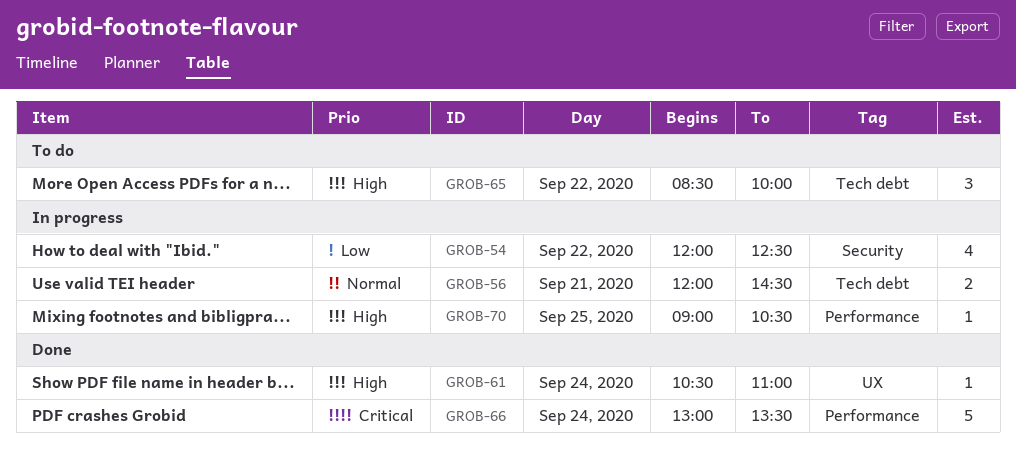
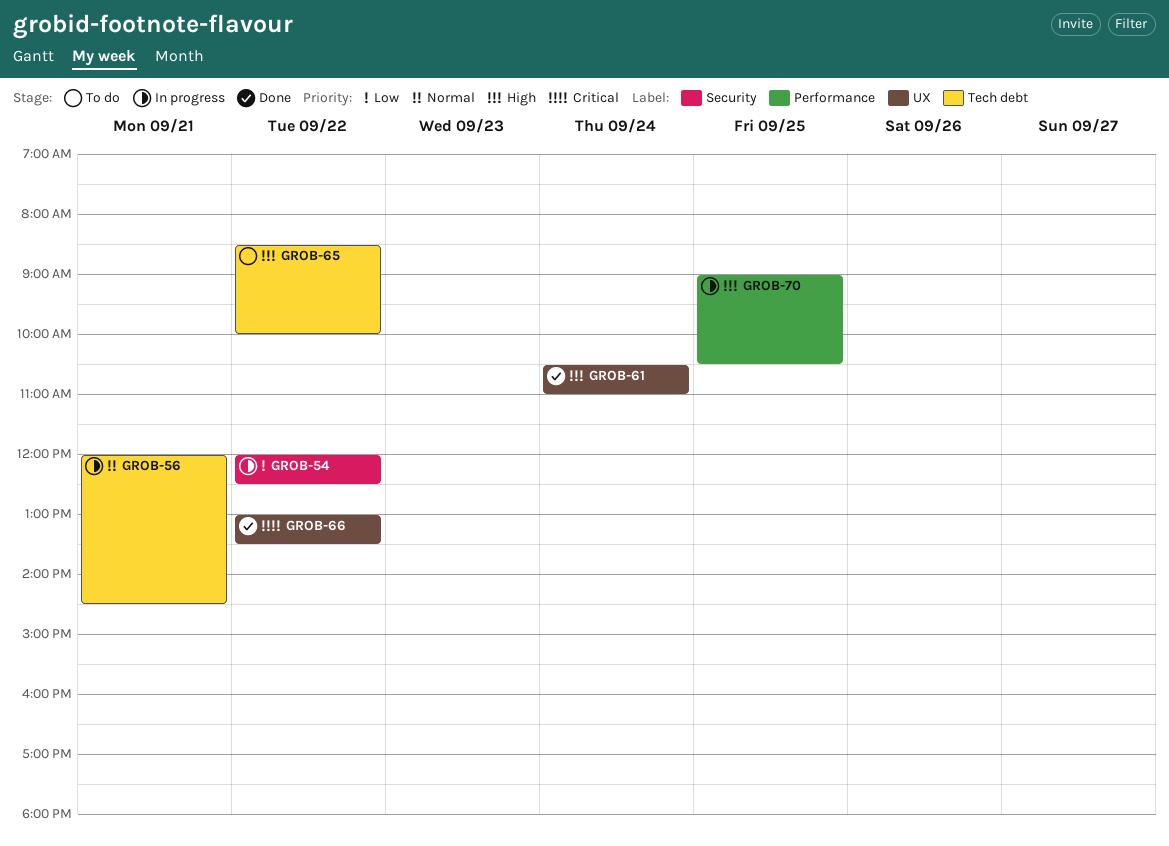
GROB-66, label: Performance -> UX
GROB-66, day: Sep 24 -> Sep 22

